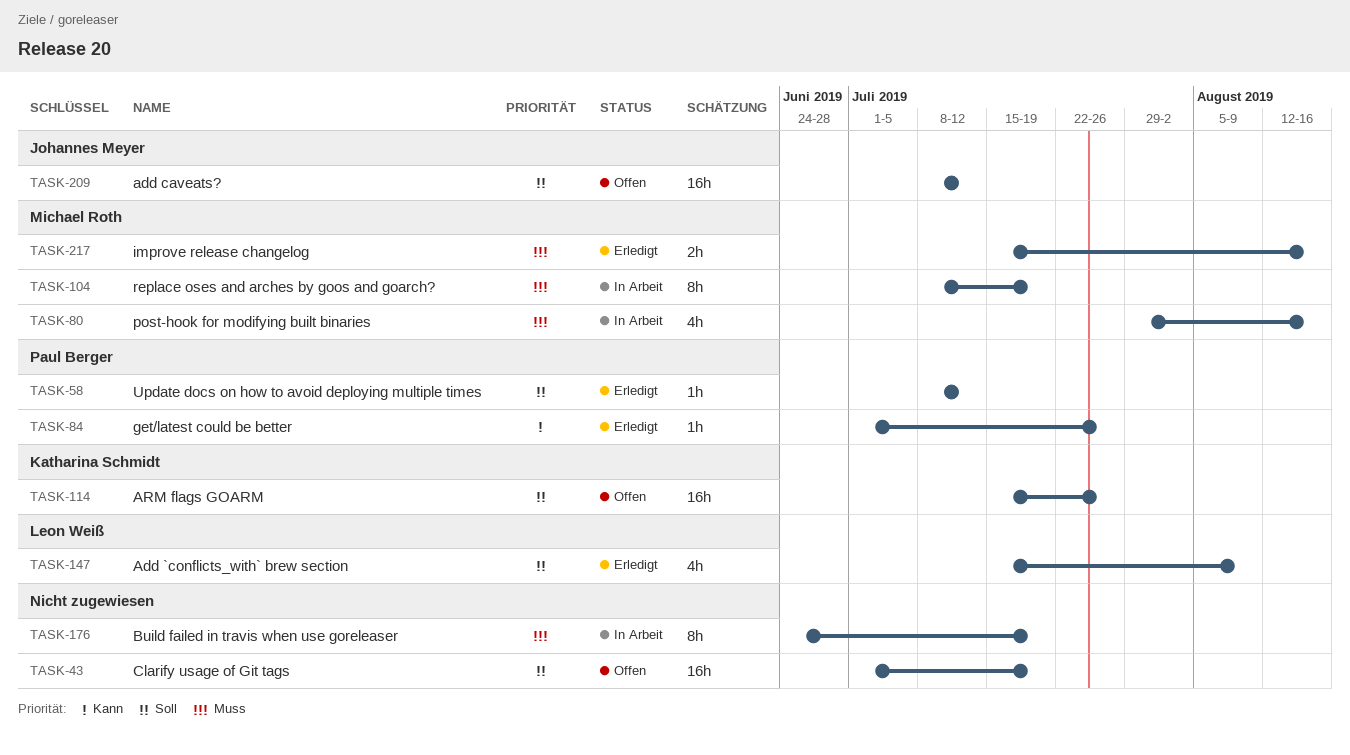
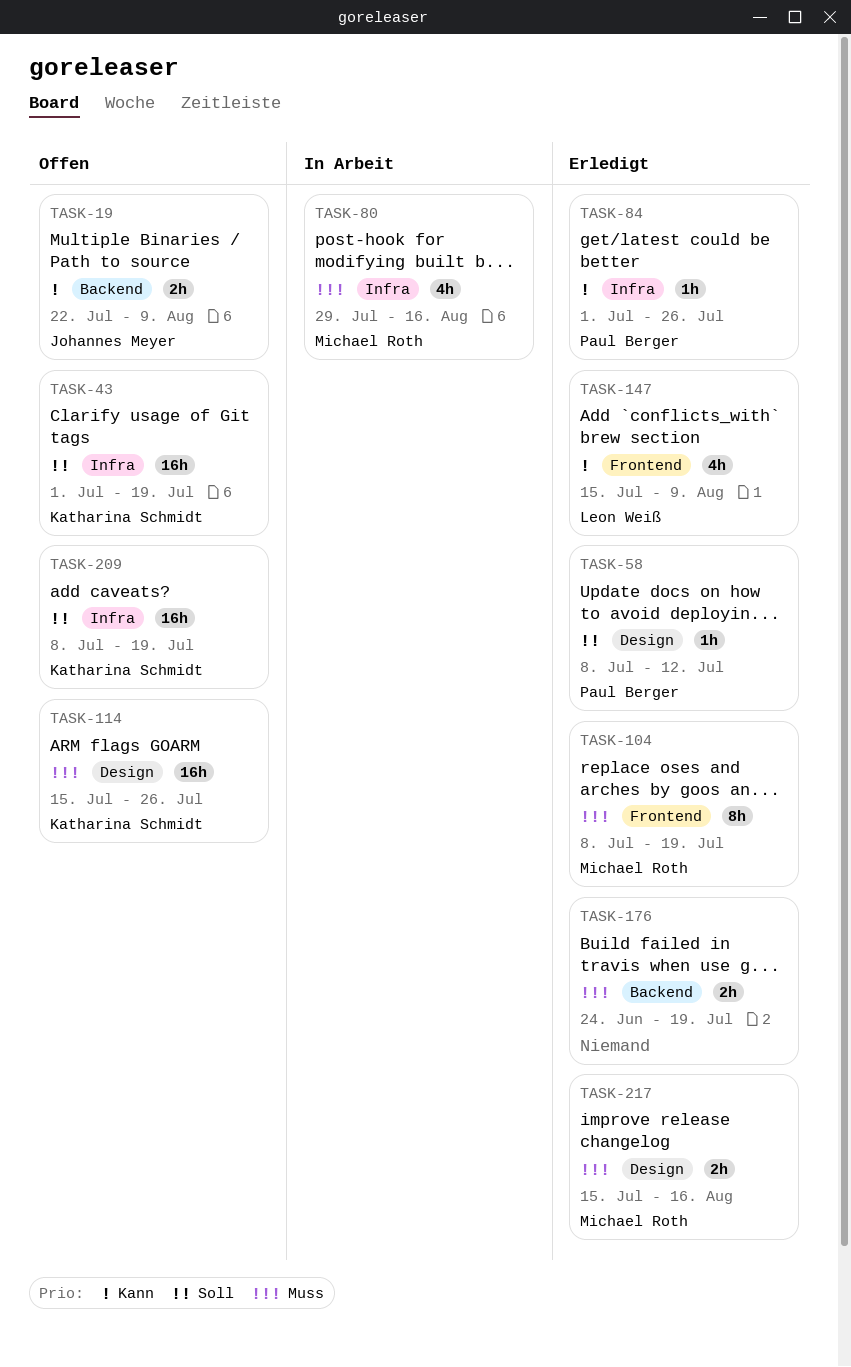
TASK-19: none -> present
TASK-43, owner: none -> Katharina Schmidt
TASK-104, status: In Arbeit -> Erledigt
TASK-114, priority: Soll -> Muss
TASK-147, priority: Soll -> Kann
TASK-176, status: In Arbeit -> Erledigt
TASK-176, estimate: 8h -> 2h
TASK-209, owner: Johannes Meyer -> Katharina Schmidt
TASK-209, due: Jul 12 -> Jul 19

